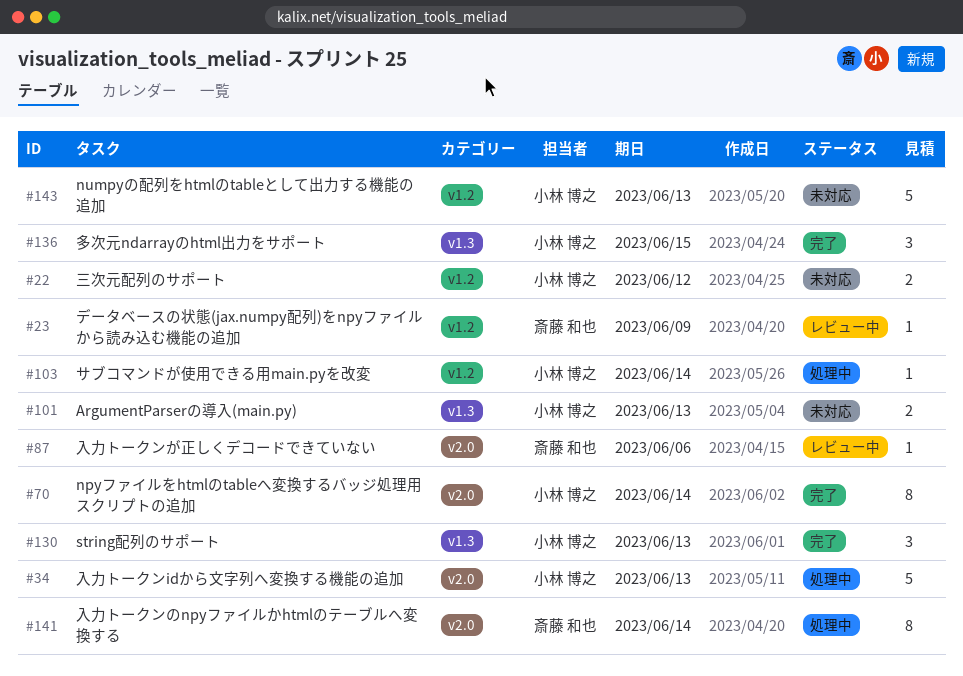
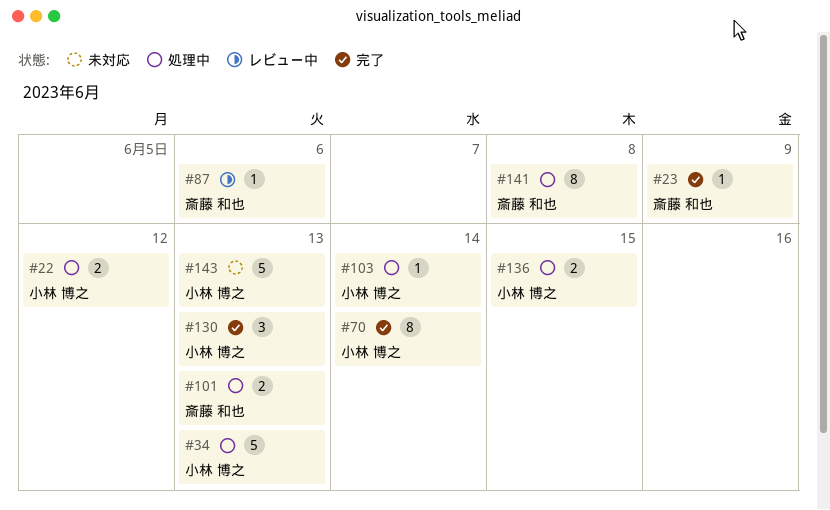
#22, status: 未対応 -> 処理中
#23, status: レビュー中 -> 完了
#101, status: 未対応 -> 処理中
#101, owner: 小林 博之 -> 斎藤 和也
#136, status: 完了 -> 処理中
#136, estimate: 3 -> 2
#141, due: Jun 14 -> Jun 8

